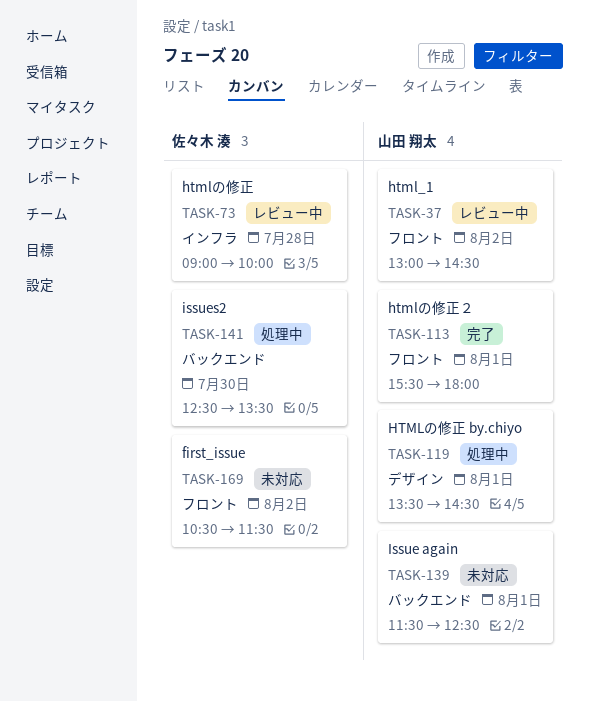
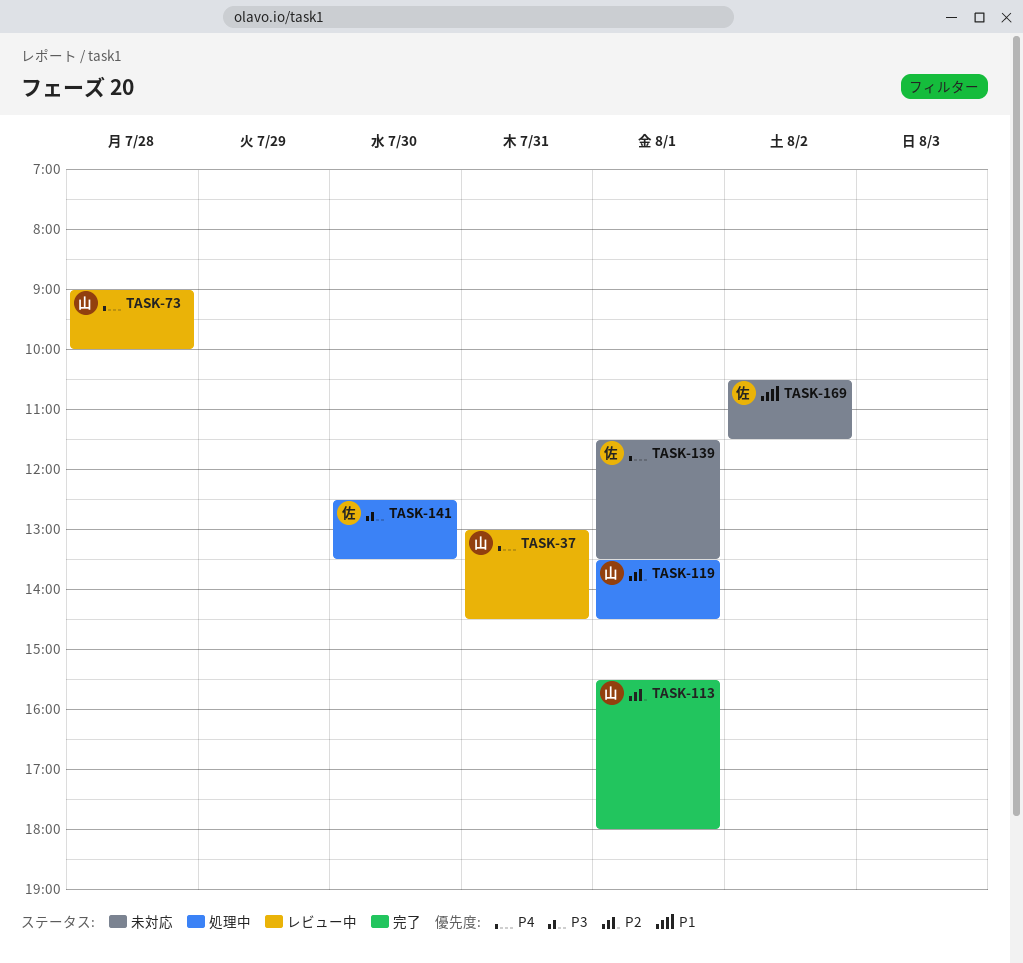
TASK-37, day: Aug 2 -> Jul 31
TASK-73, owner: 佐々木 湊 -> 山田 翔太
TASK-139, owner: 山田 翔太 -> 佐々木 湊
TASK-139, ends: 12:30 -> 13:30

